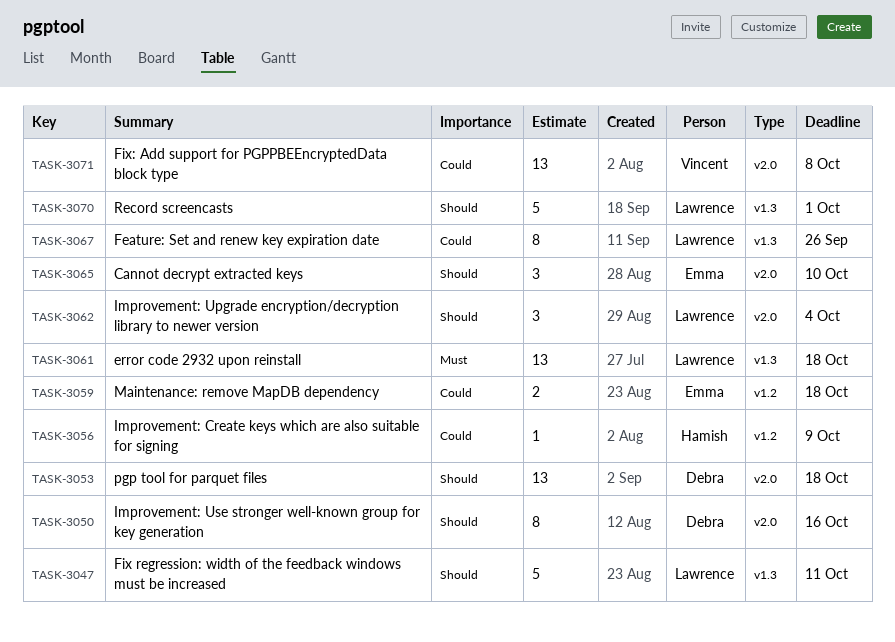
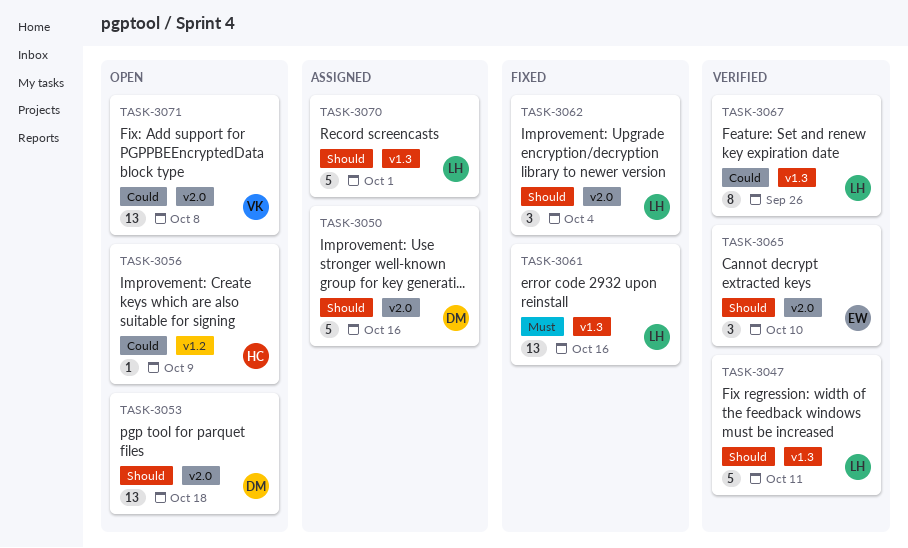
TASK-3050, estimate: 8 -> 5
TASK-3059: present -> none
TASK-3061, due: Oct 18 -> Oct 16

